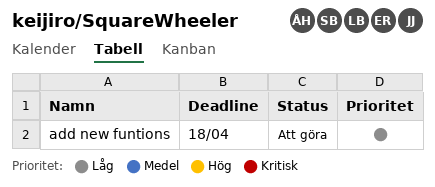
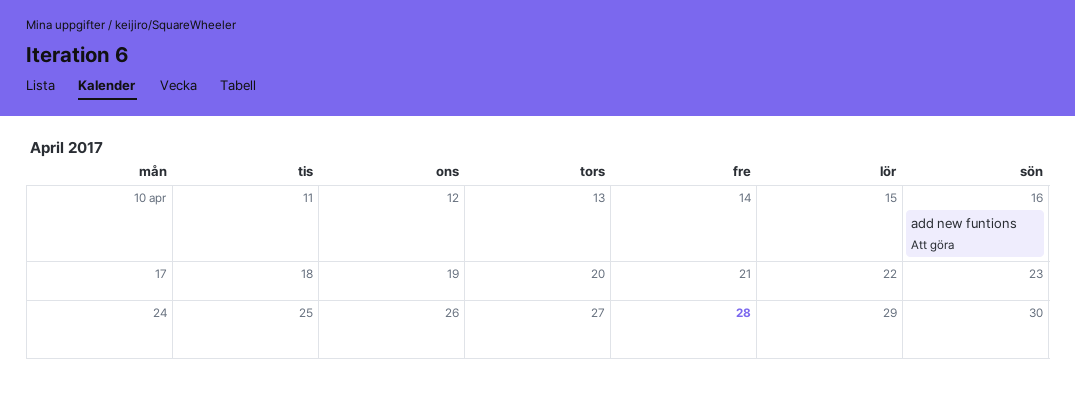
add new funtions, due: Apr 18 -> Apr 16

